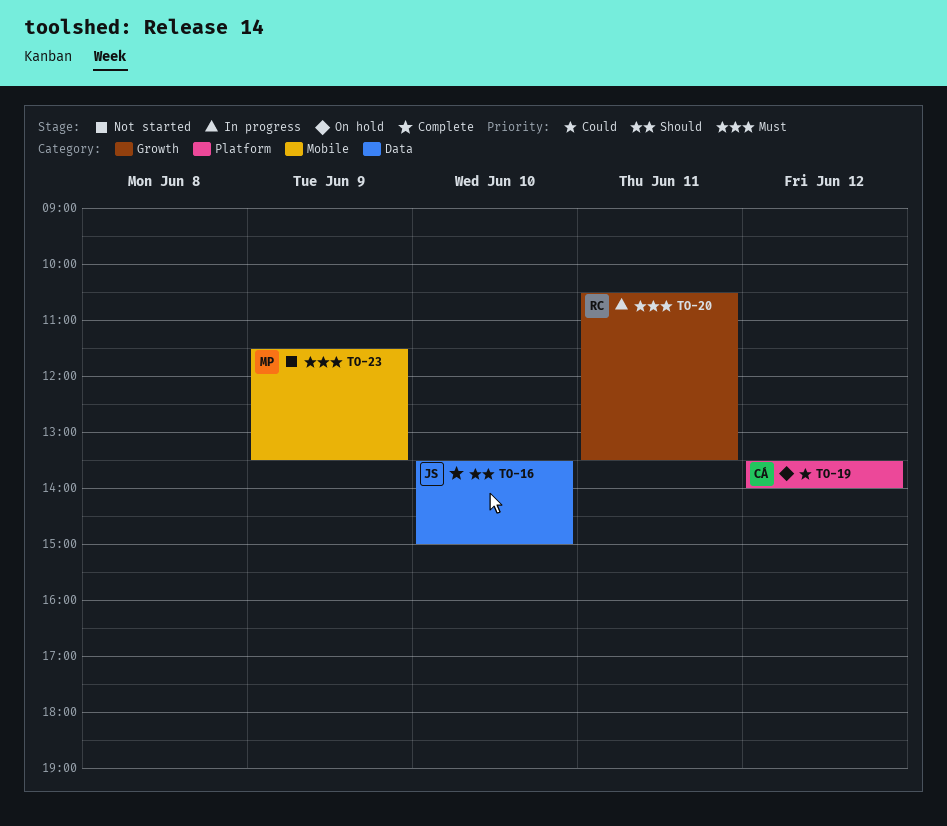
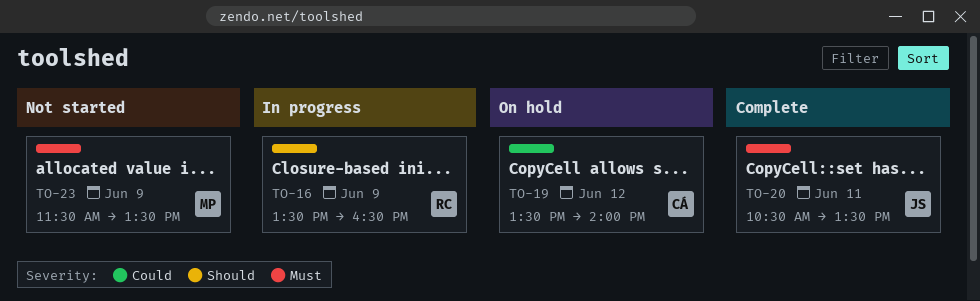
TO-16, status: Complete -> In progress
TO-16, owner: JS -> RC
TO-16, day: Jun 10 -> Jun 9
TO-16, ends: 15:00 -> 16:30
TO-20, status: In progress -> Complete
TO-20, owner: RC -> JS

